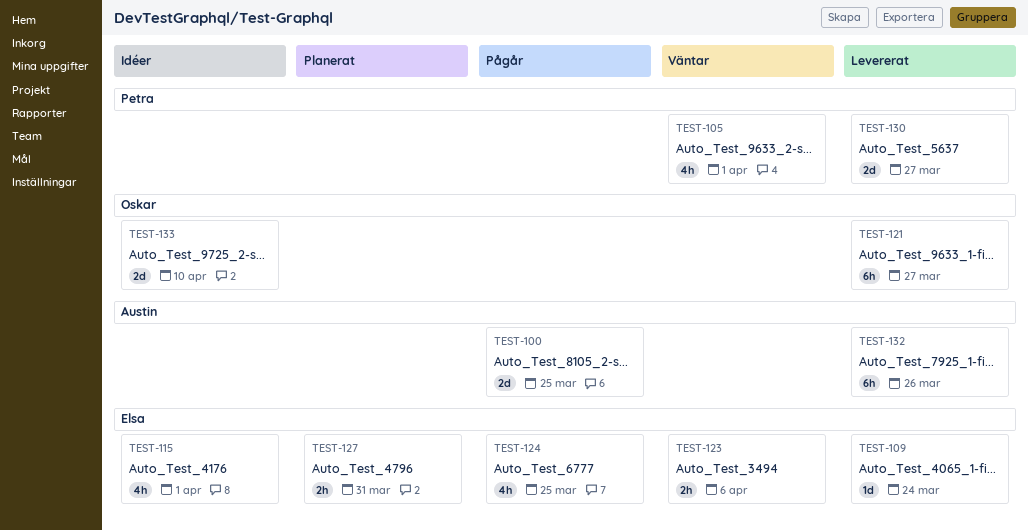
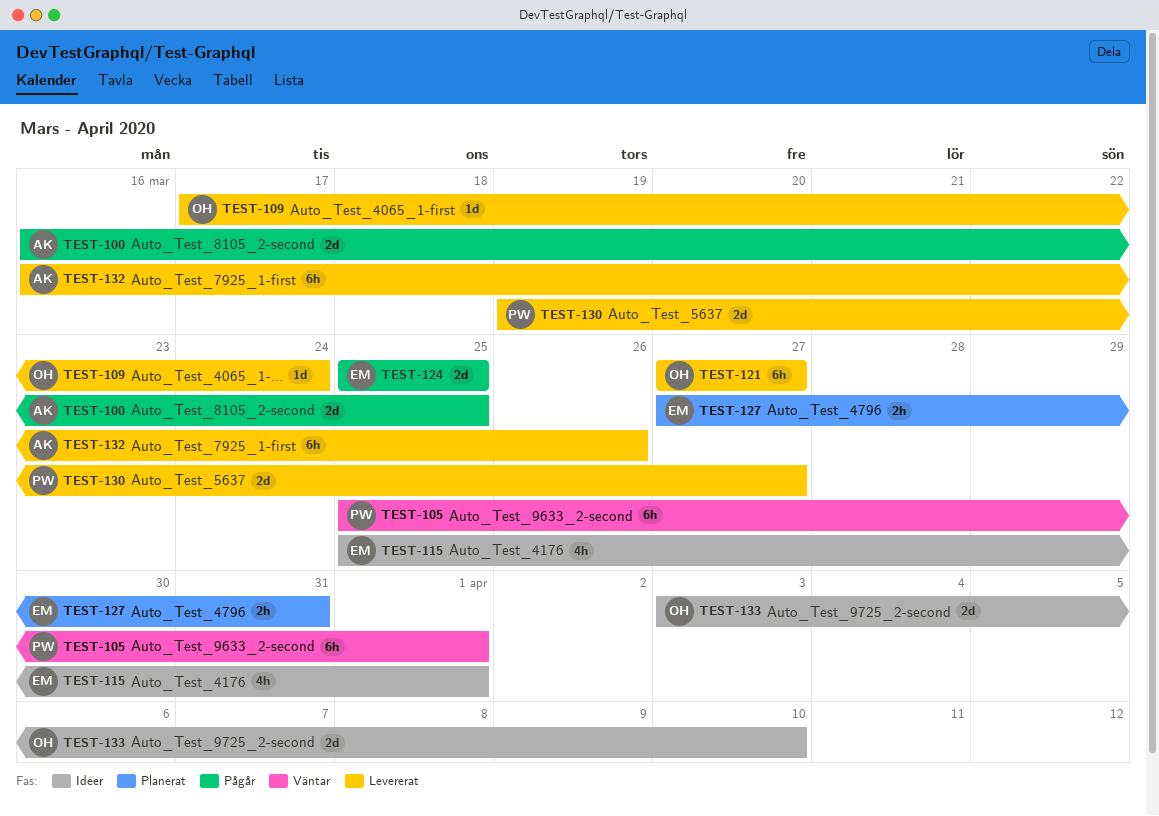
TEST-105, estimate: 4h -> 6h
TEST-109, owner: Elsa -> Oskar
TEST-123: present -> none
TEST-124, estimate: 4h -> 2d

